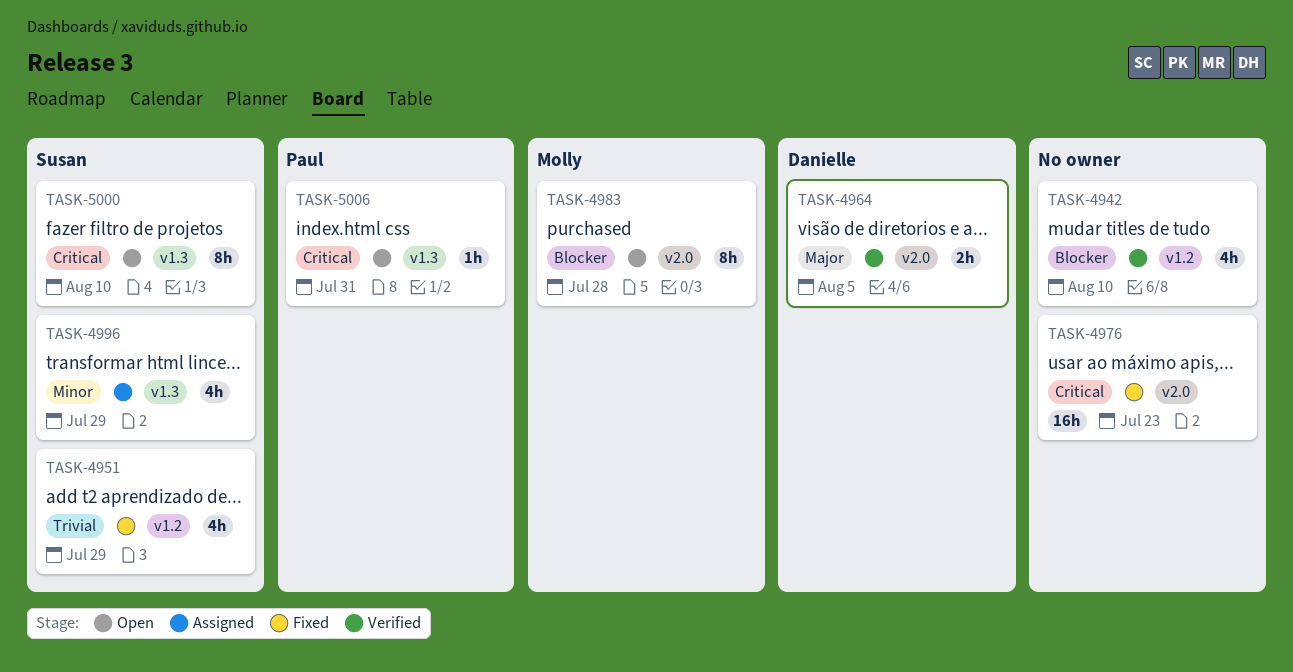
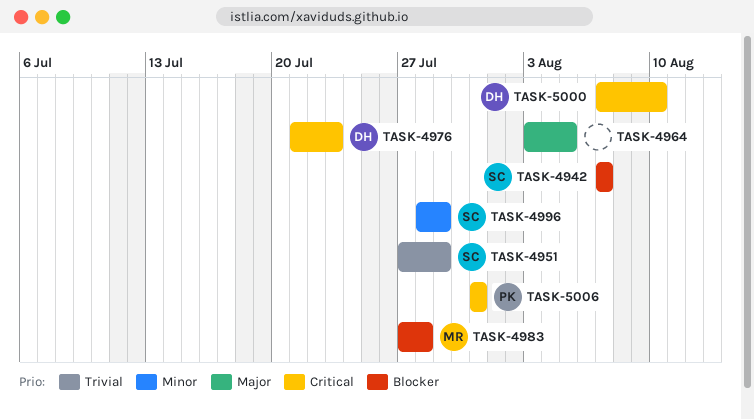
TASK-4942, owner: none -> Susan
TASK-4942, due: Aug 10 -> Aug 7
TASK-4964, owner: Danielle -> none
TASK-4976, owner: none -> Danielle
TASK-5000, owner: Susan -> Danielle

